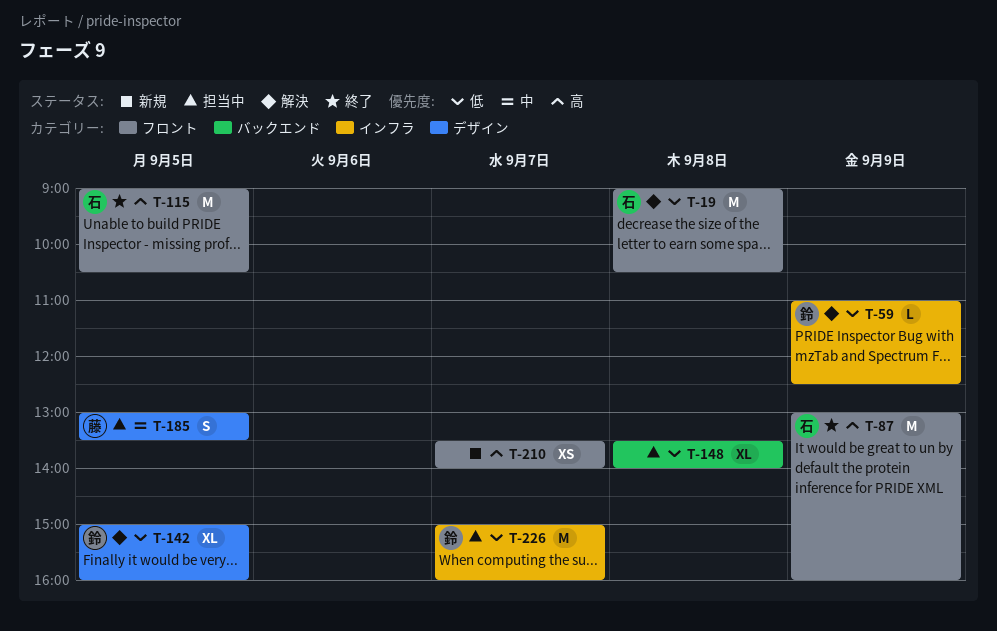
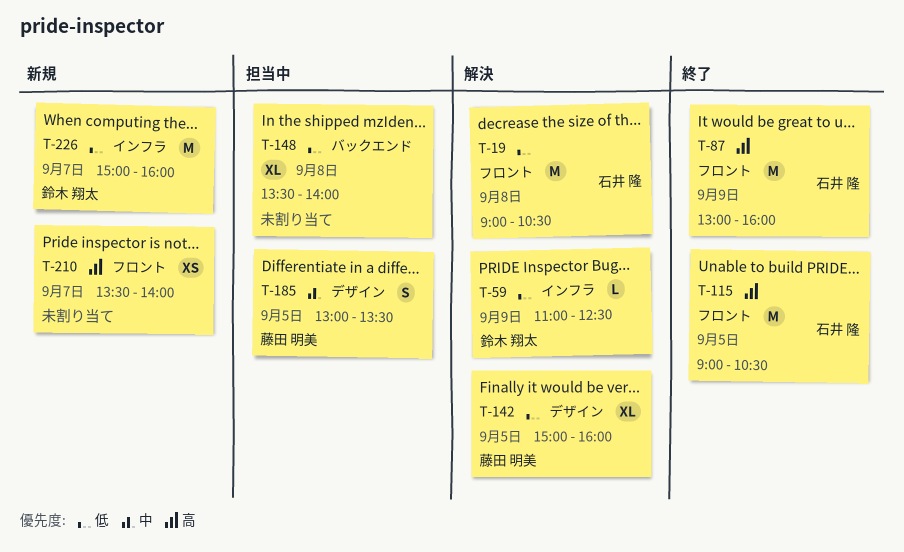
T-142, owner: 鈴木 翔太 -> 藤田 明美
T-226, status: 担当中 -> 新規

